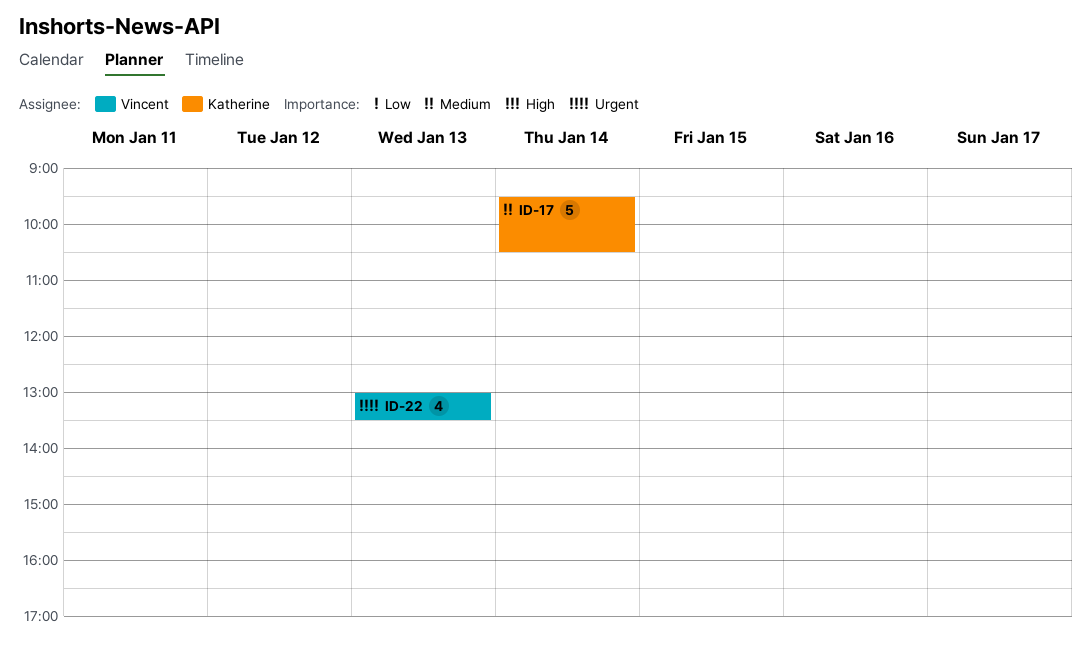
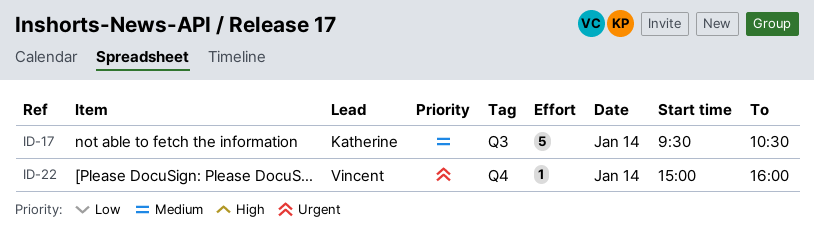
ID-22, estimate: 4 -> 1
ID-22, day: Jan 13 -> Jan 14
ID-22, begins: 13:00 -> 15:00
ID-22, ends: 13:30 -> 16:00

